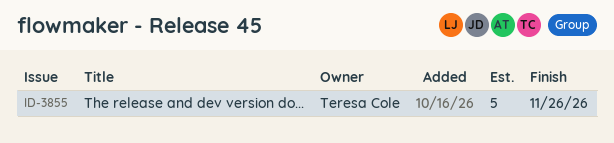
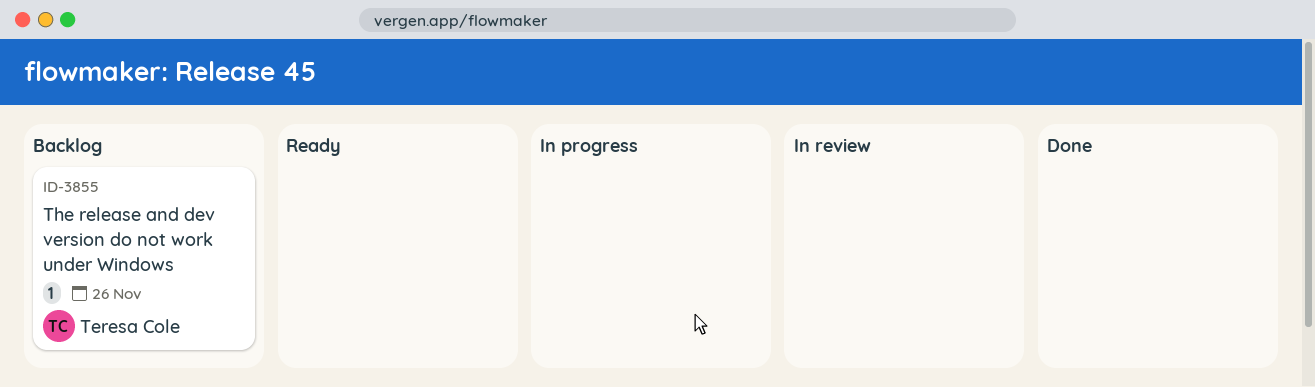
ID-3855, estimate: 5 -> 1

